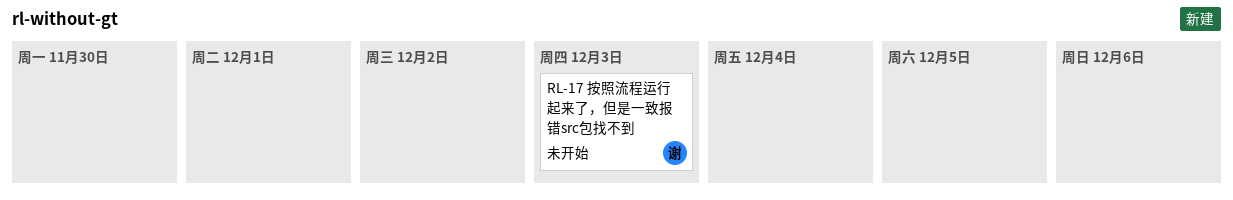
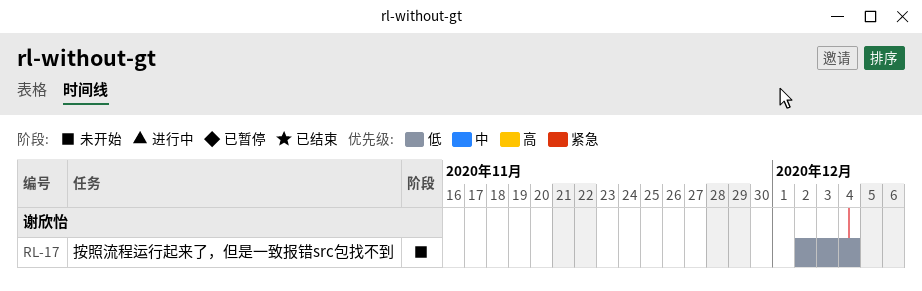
RL-17, due: Dec 3 -> Dec 4

